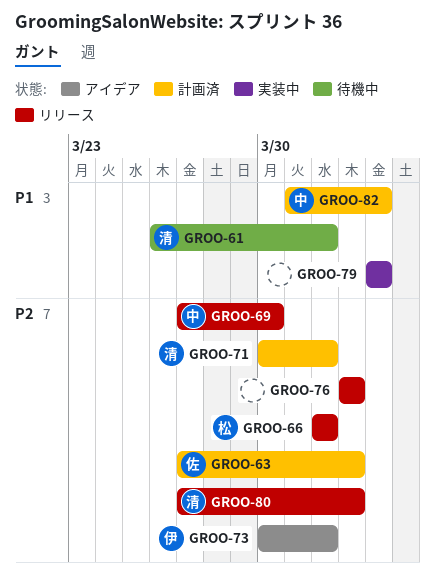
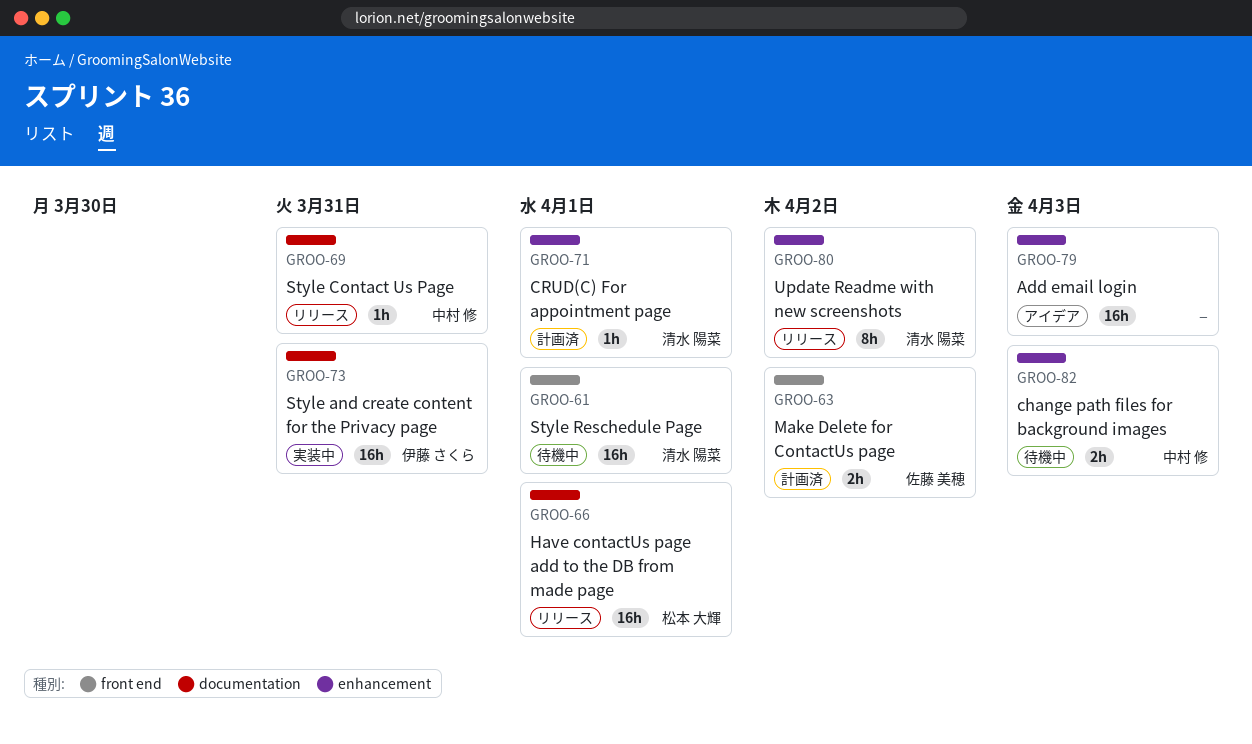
GROO-69, due: Mar 30 -> Mar 31
GROO-73, status: アイデア -> 実装中
GROO-73, due: Apr 1 -> Mar 31
GROO-76: present -> none
GROO-79, status: 実装中 -> アイデア
GROO-82, status: 計画済 -> 待機中

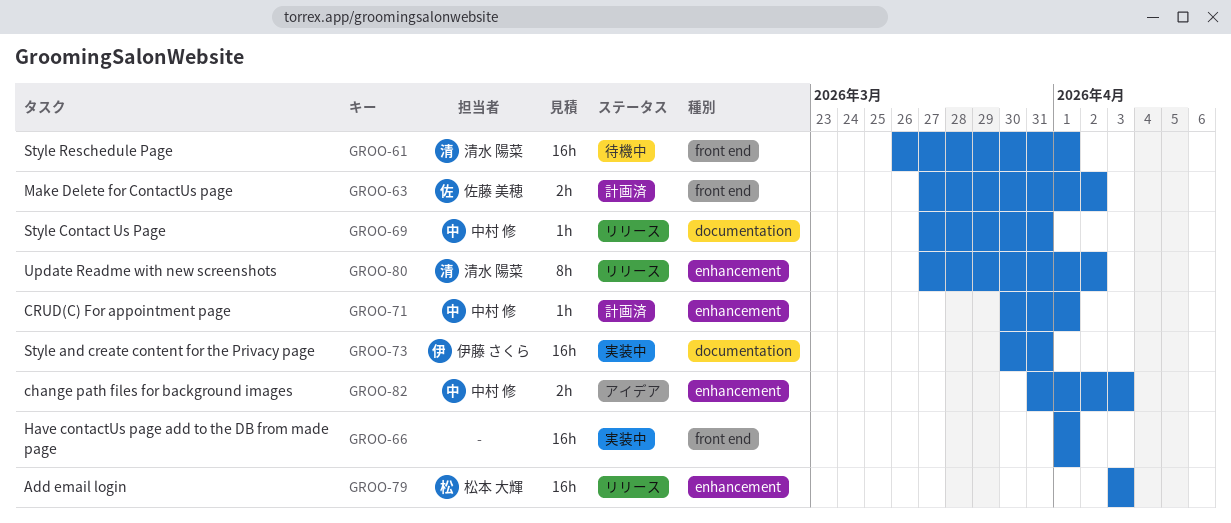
GROO-66, status: リリース -> 実装中
GROO-66, owner: 松本 大輝 -> none
GROO-66, label: documentation -> front end
GROO-71, owner: 清水 陽菜 -> 中村 修
GROO-79, status: アイデア -> リリース
GROO-79, owner: none -> 松本 大輝
GROO-82, status: 待機中 -> アイデア

